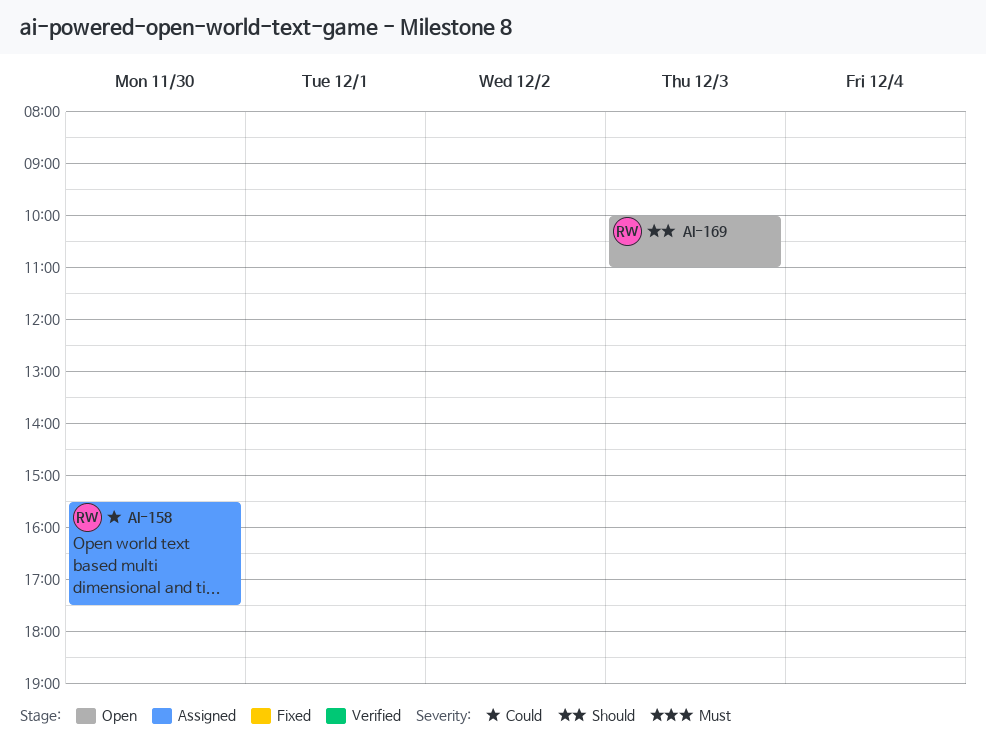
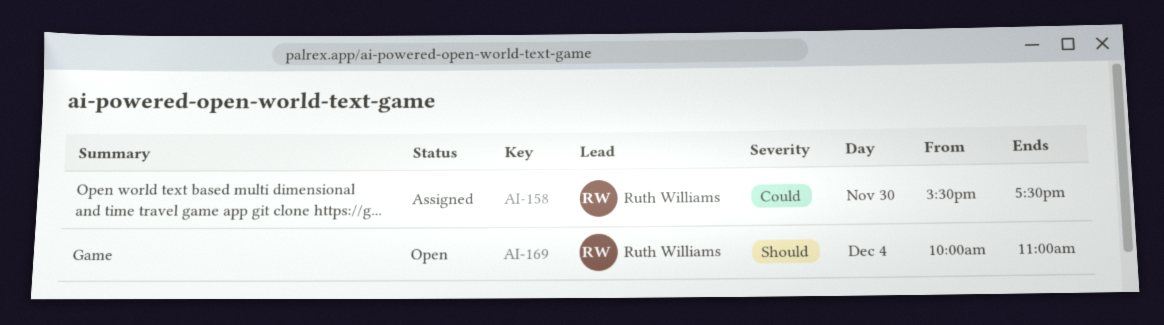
AI-169, day: Dec 3 -> Dec 4

